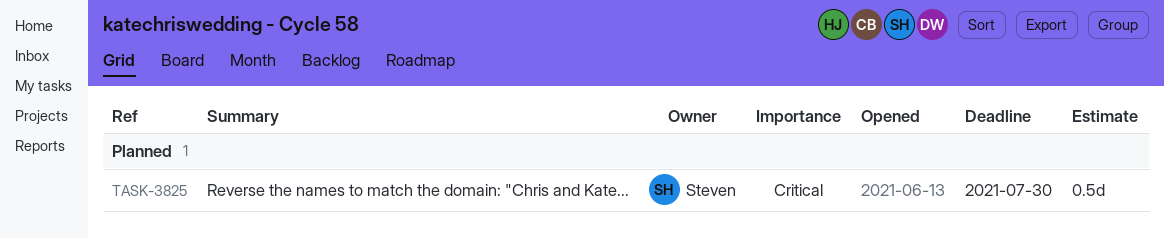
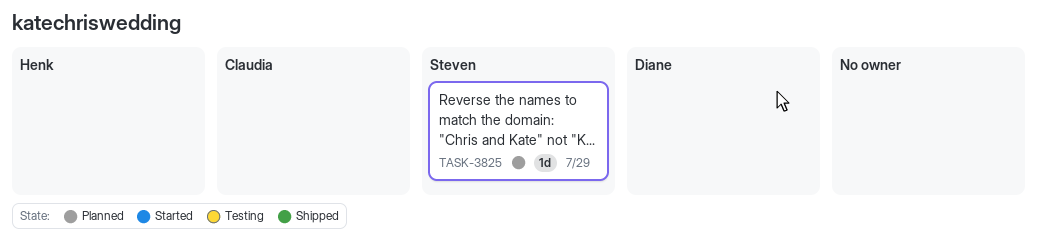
TASK-3825, estimate: 0.5d -> 1d
TASK-3825, due: Jul 30 -> Jul 29

